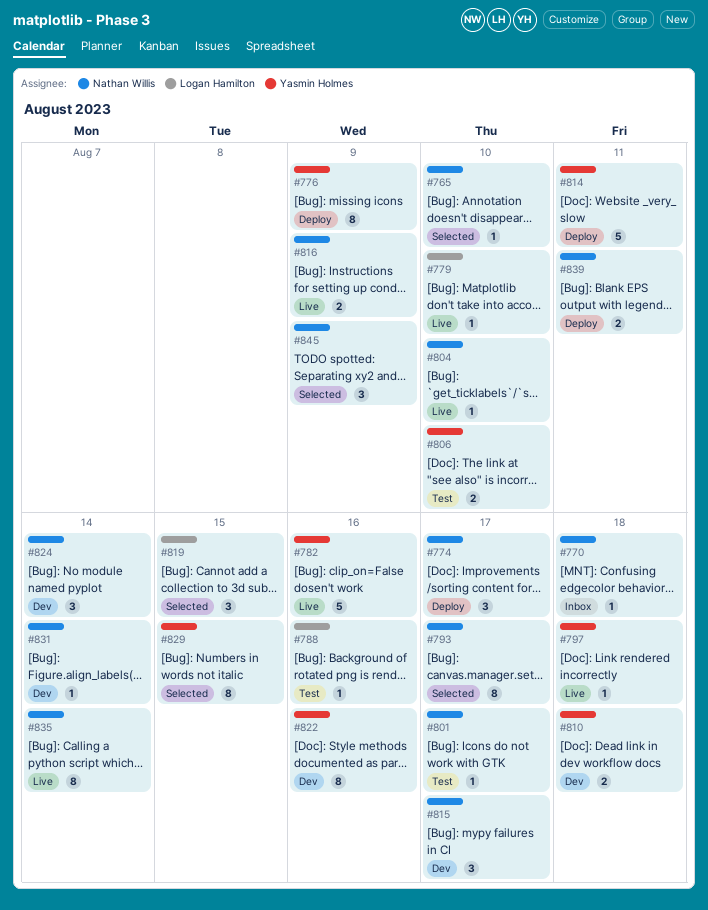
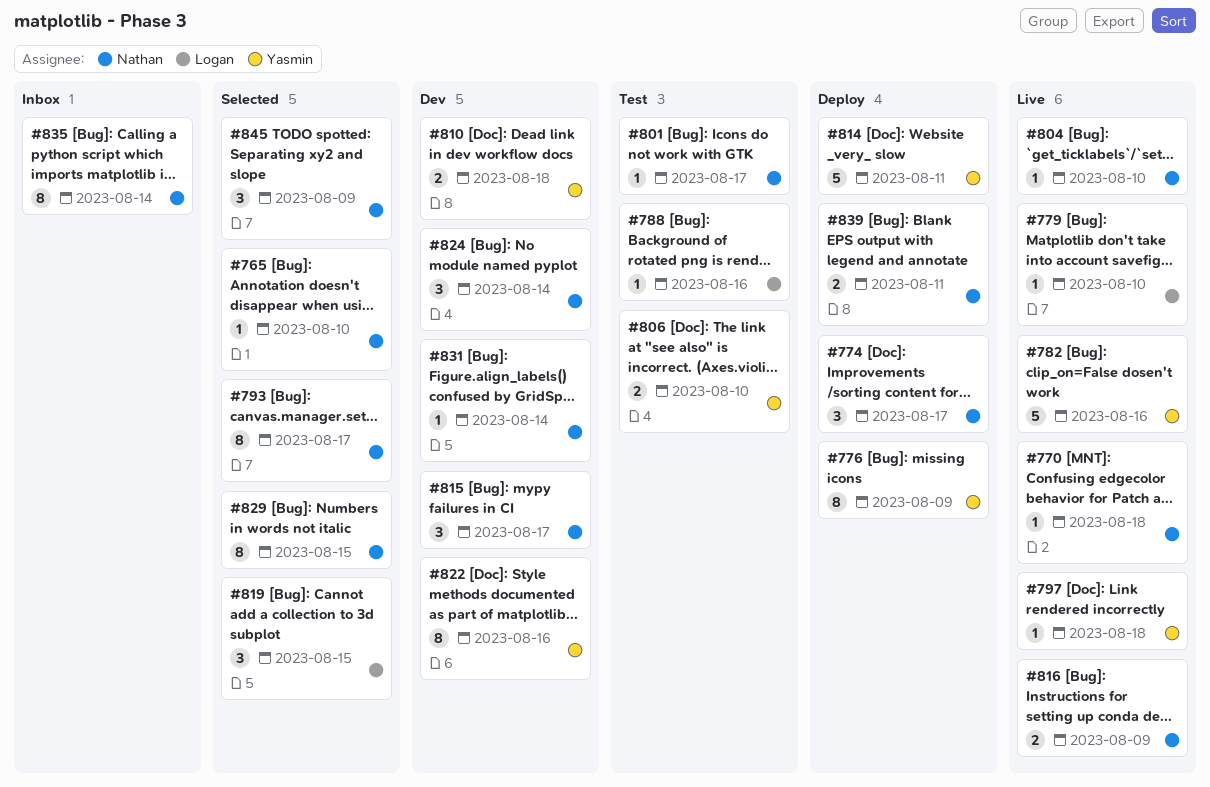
#770, status: Inbox -> Live
#829, owner: Yasmin Holmes -> Nathan Willis
#835, status: Live -> Inbox

